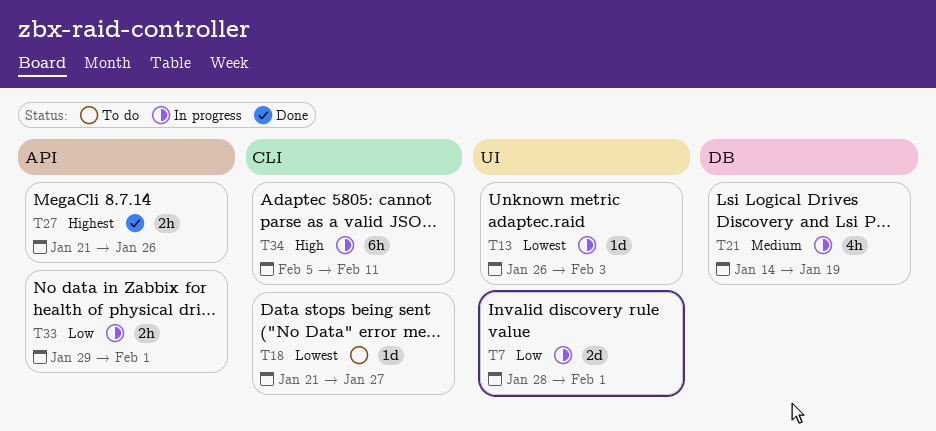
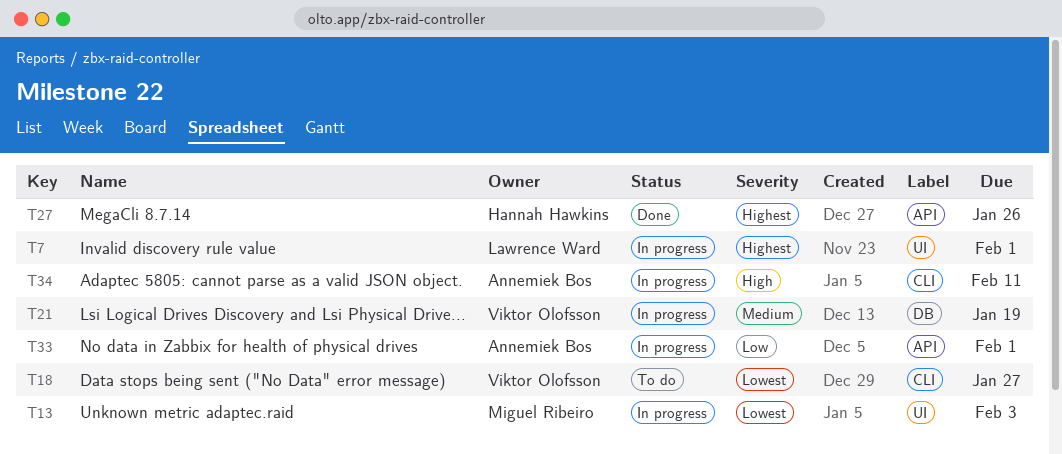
T7, priority: Low -> Highest

